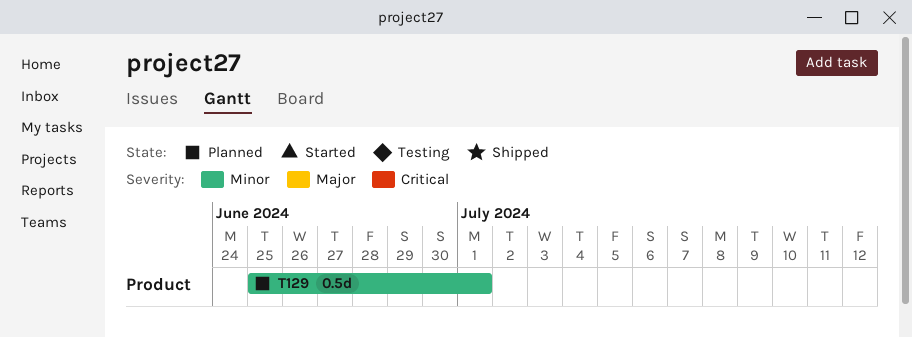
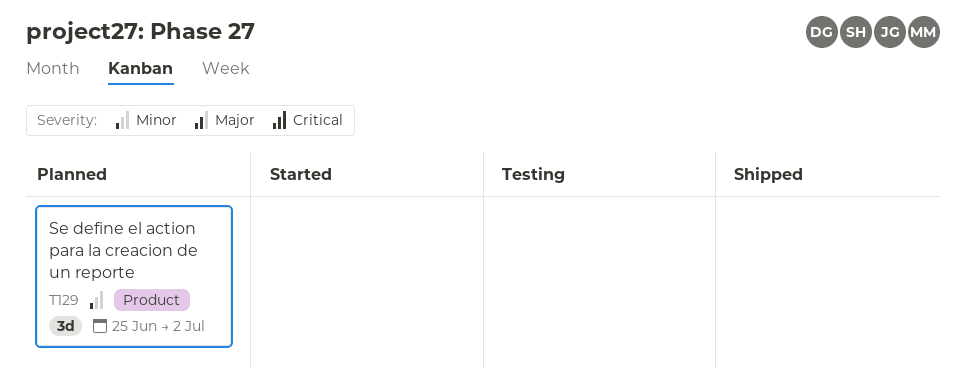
T129, estimate: 0.5d -> 3d
T129, due: Jul 1 -> Jul 2

